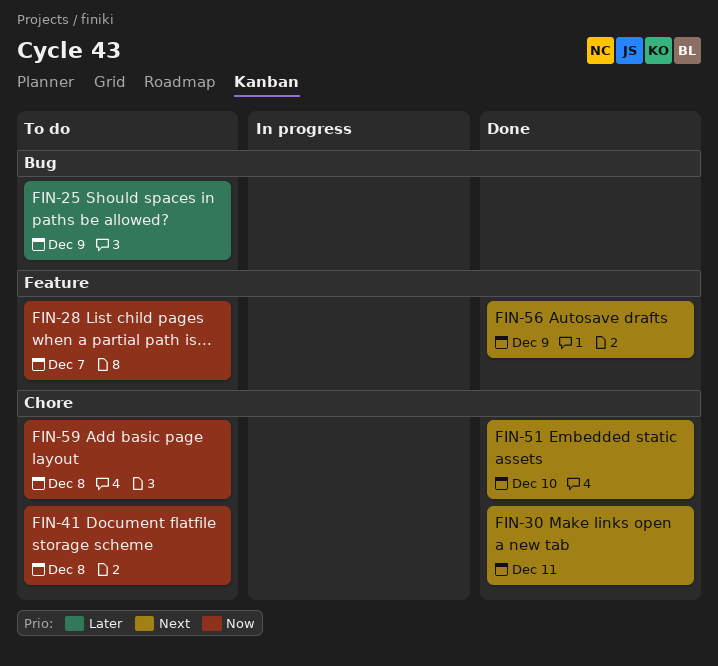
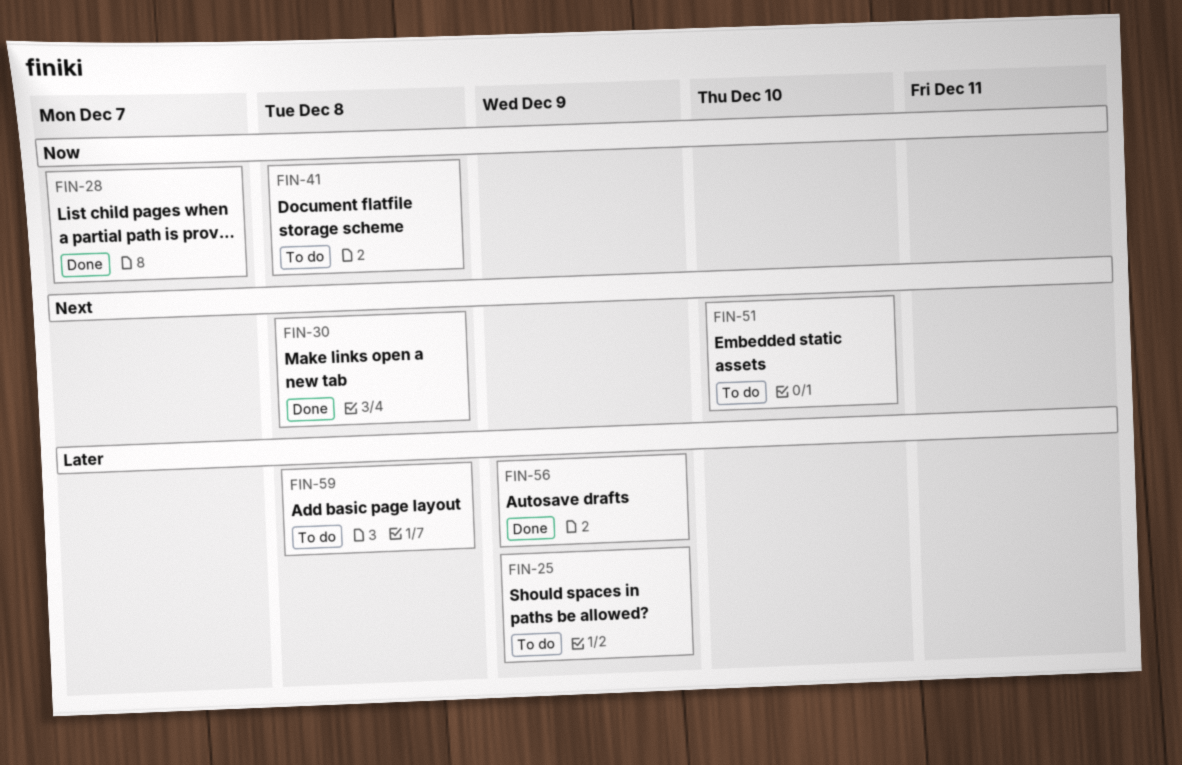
FIN-28, status: To do -> Done
FIN-30, due: Dec 11 -> Dec 8
FIN-51, status: Done -> To do
FIN-56, priority: Next -> Later
FIN-59, priority: Now -> Later

